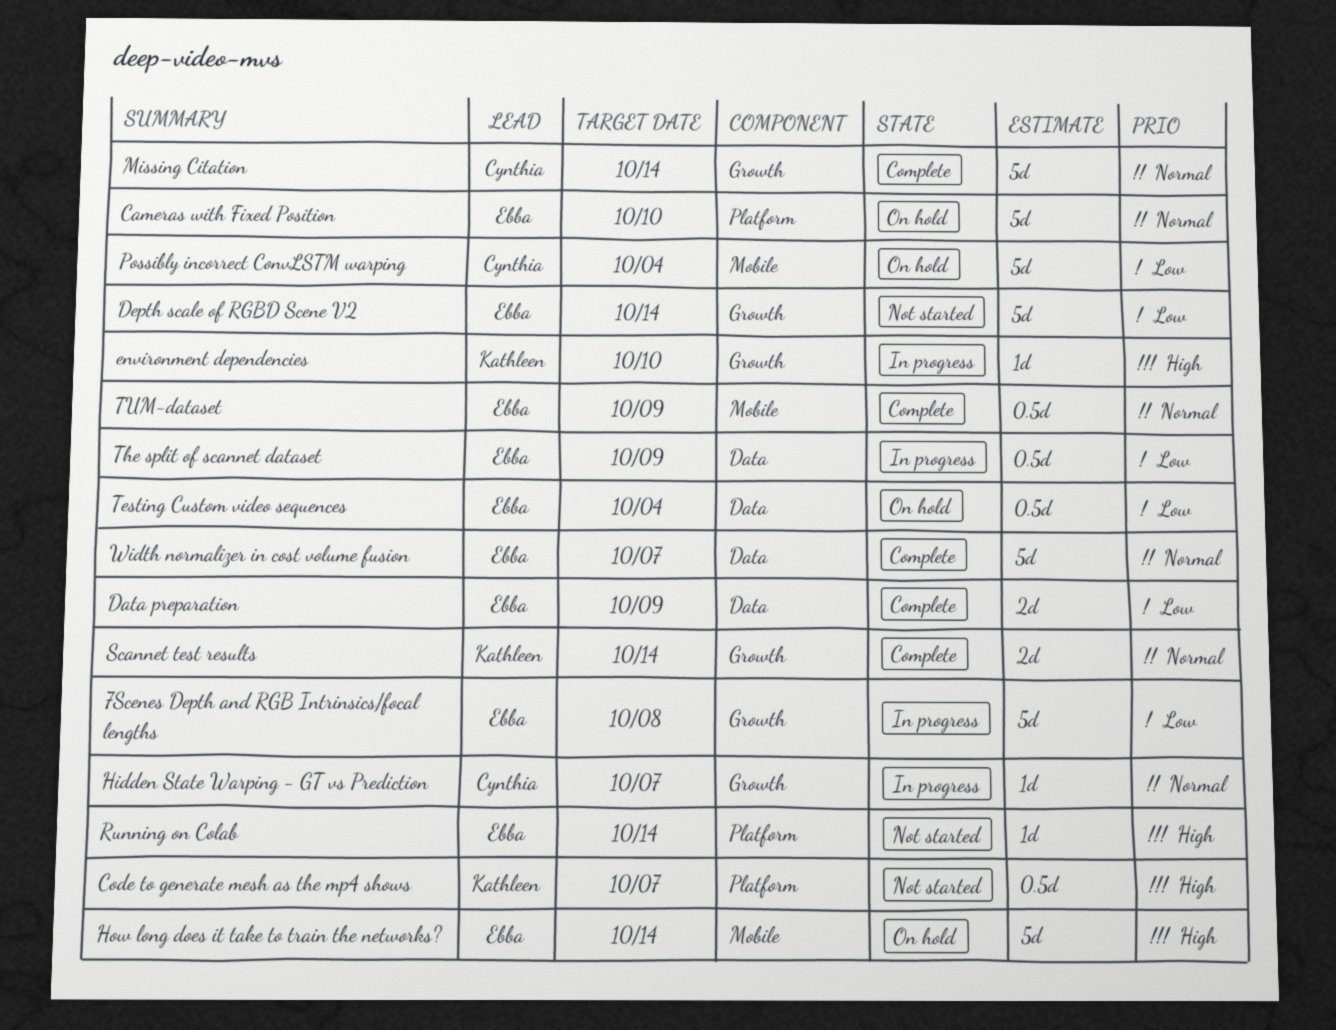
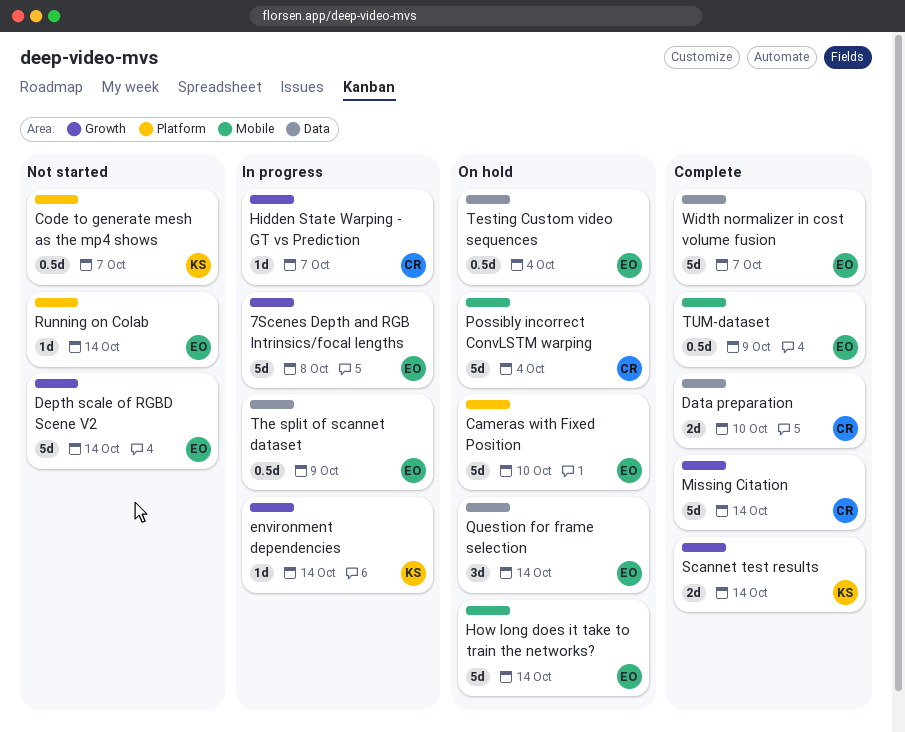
Data preparation, owner: Ebba -> Cynthia
Data preparation, due: Oct 9 -> Oct 10
environment dependencies, due: Oct 10 -> Oct 14
Question for frame selection: none -> present

